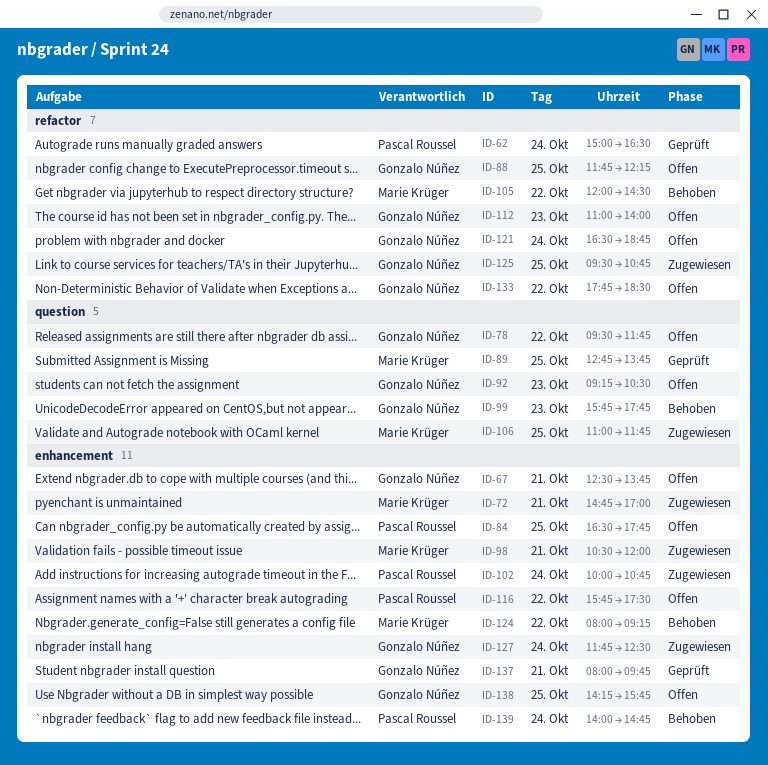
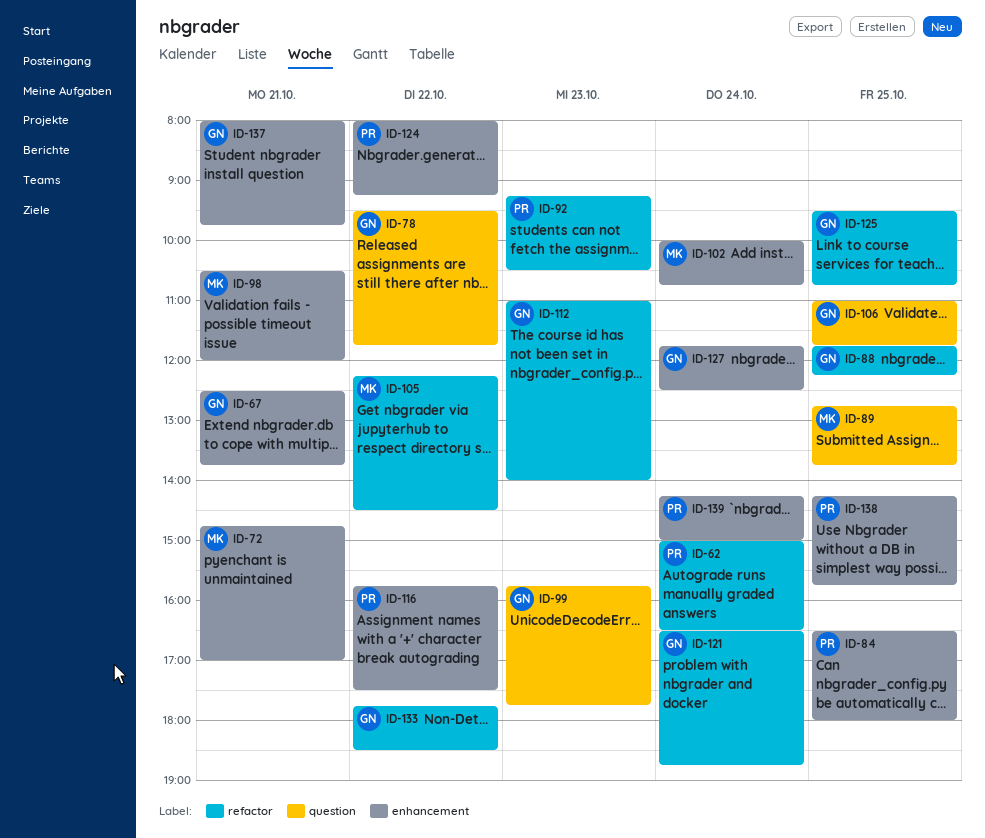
ID-84, ends: 17:45 -> 18:00
ID-92, owner: Gonzalo Núñez -> Pascal Roussel
ID-92, label: question -> refactor
ID-102, owner: Pascal Roussel -> Marie Krüger
ID-105, begins: 12:00 -> 12:15
ID-106, owner: Marie Krüger -> Gonzalo Núñez
ID-124, owner: Marie Krüger -> Pascal Roussel
ID-138, owner: Gonzalo Núñez -> Pascal Roussel
ID-139, begins: 14:00 -> 14:15
ID-139, ends: 14:45 -> 15:00

